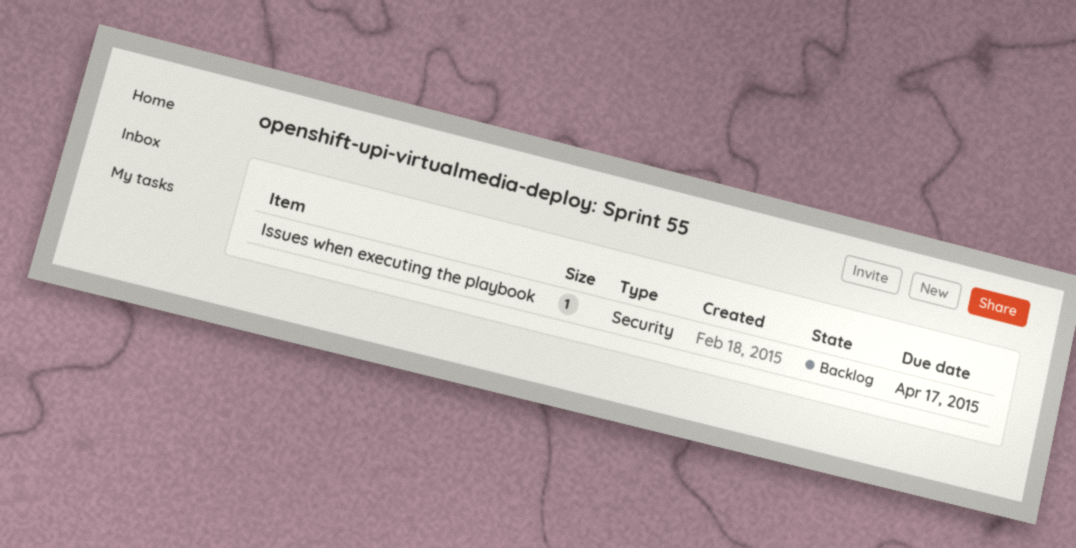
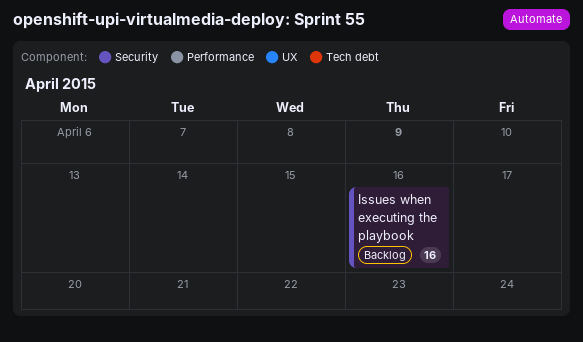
Issues when executing the playbook, estimate: 1 -> 16
Issues when executing the playbook, due: Apr 17 -> Apr 16

